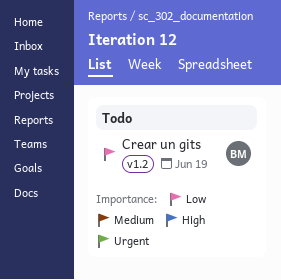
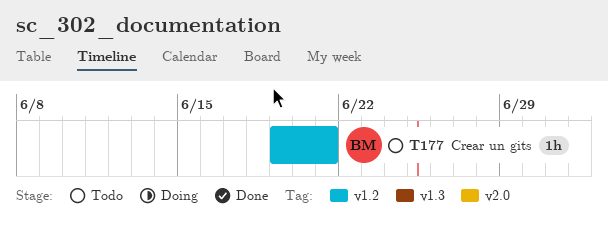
Crear un gits, due: Jun 19 -> Jun 21

